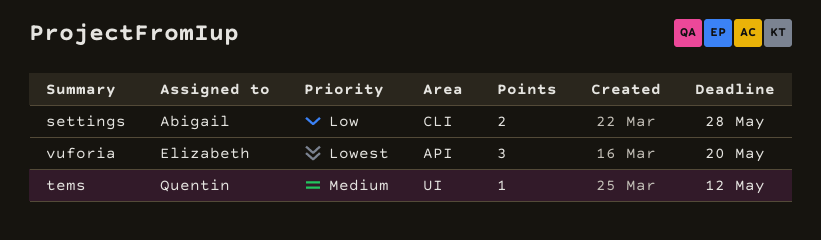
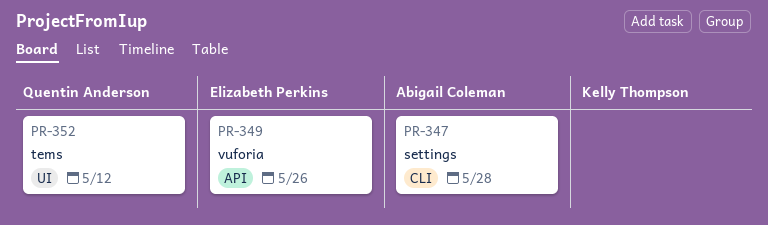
vuforia, due: May 20 -> May 26

